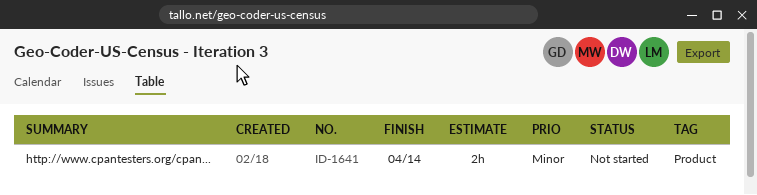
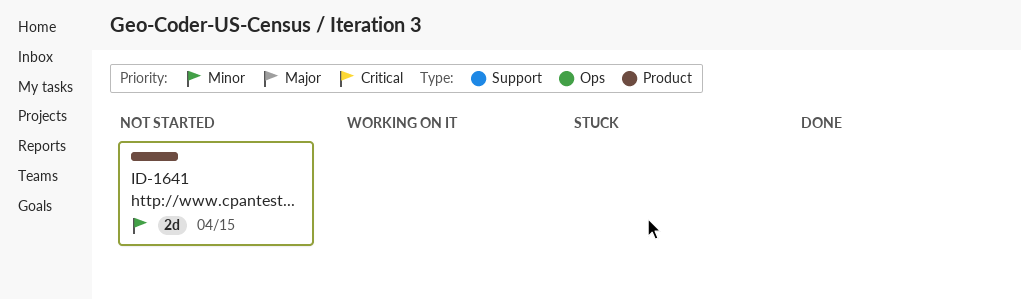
ID-1641, estimate: 2h -> 2d
ID-1641, due: Apr 14 -> Apr 15

